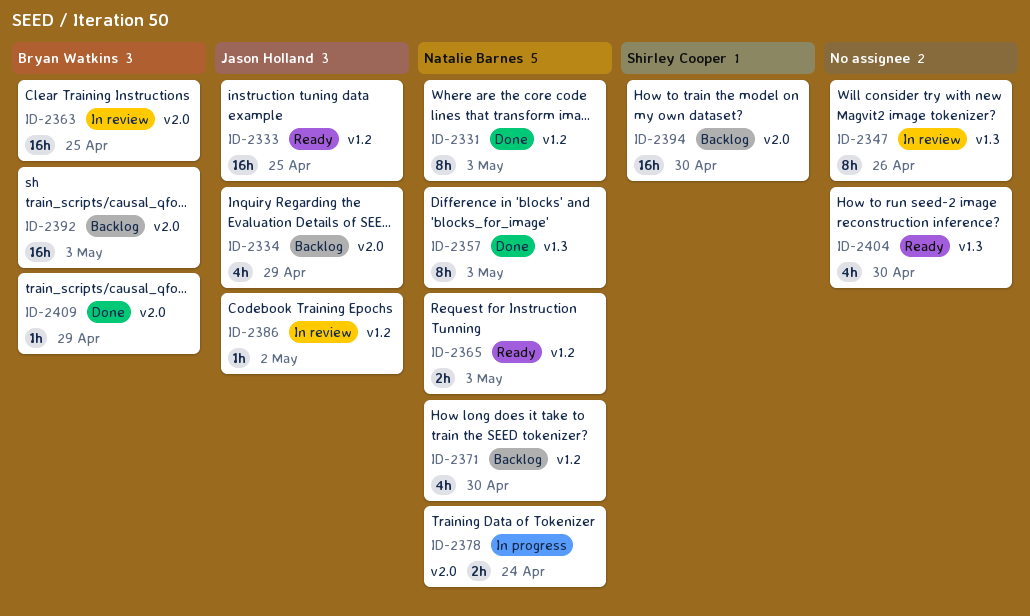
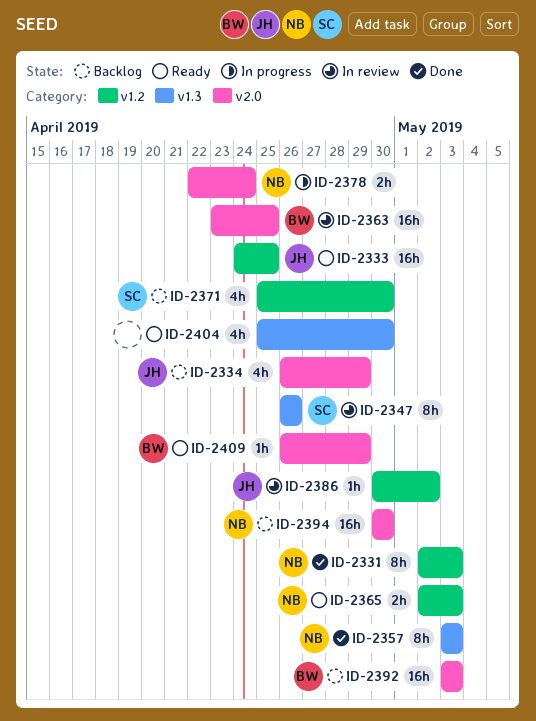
ID-2347, owner: none -> Shirley Cooper
ID-2371, owner: Natalie Barnes -> Shirley Cooper
ID-2394, owner: Shirley Cooper -> Natalie Barnes
ID-2409, status: Done -> Ready

